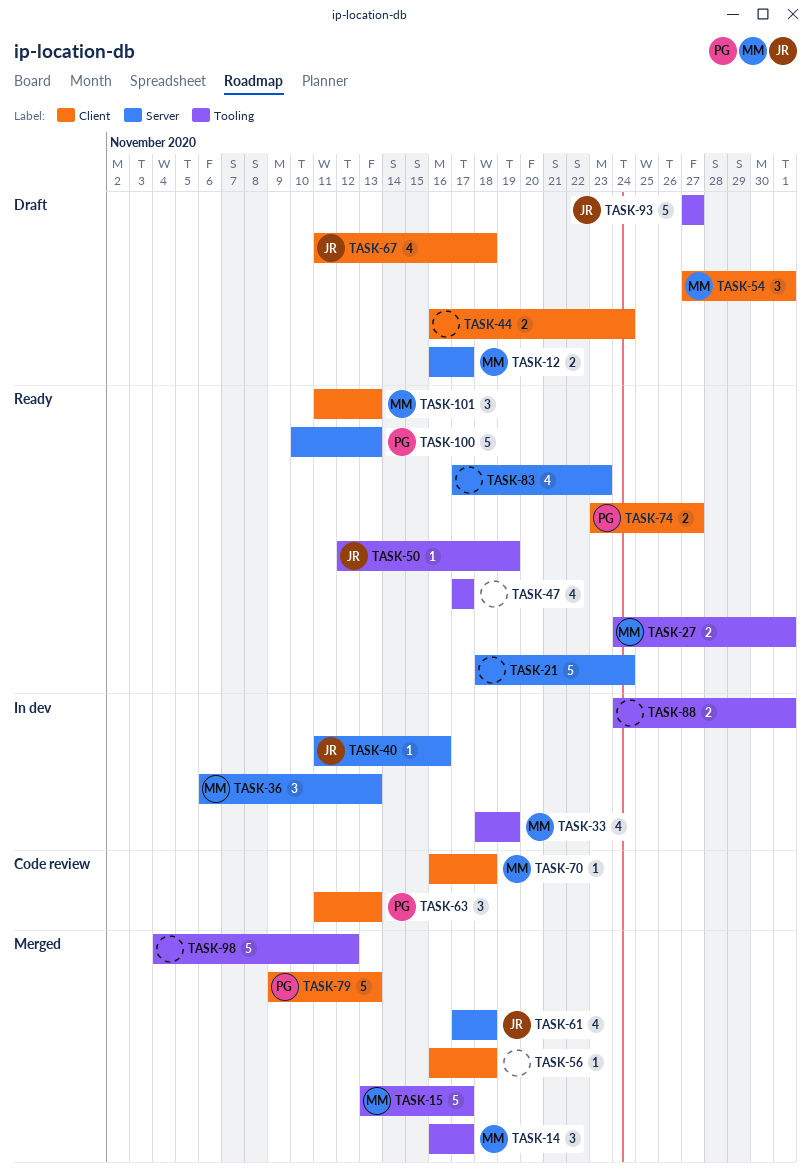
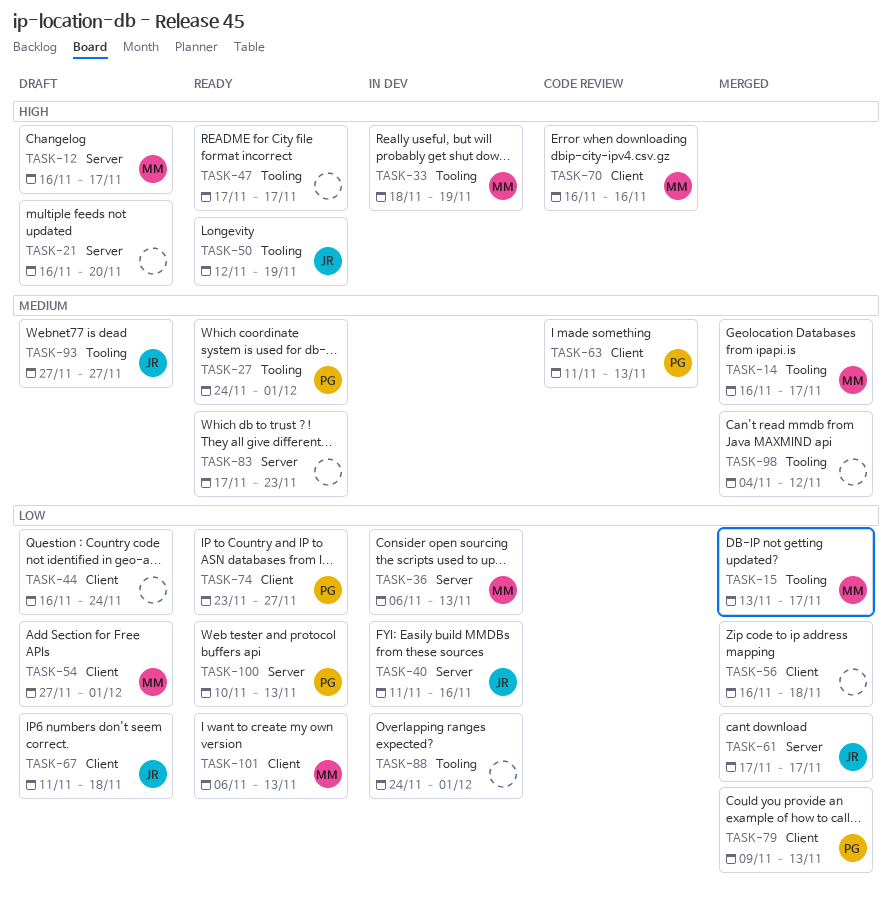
TASK-21, status: Ready -> Draft
TASK-21, start: Nov 18 -> Nov 16
TASK-21, due: Nov 24 -> Nov 20
TASK-27, owner: MM -> PG
TASK-61, due: Nov 18 -> Nov 17
TASK-70, due: Nov 18 -> Nov 16
TASK-101, start: Nov 11 -> Nov 6

